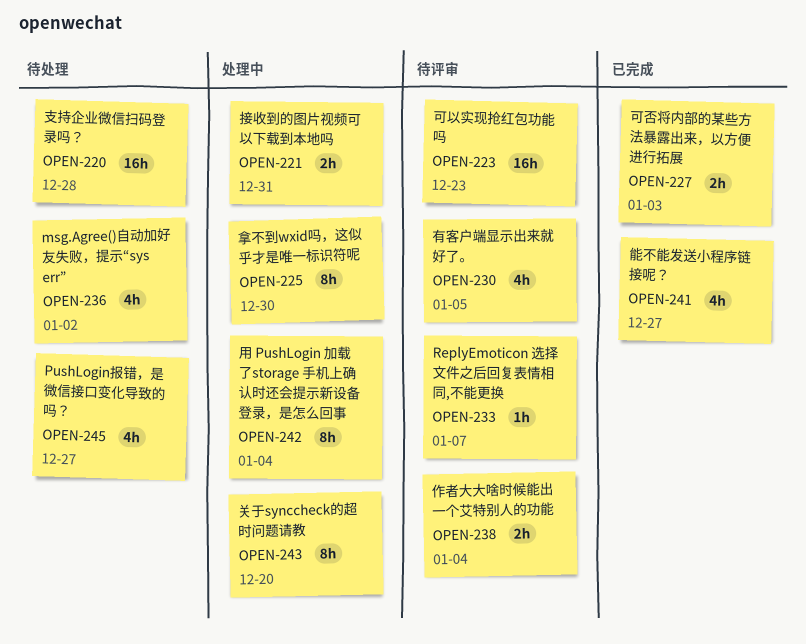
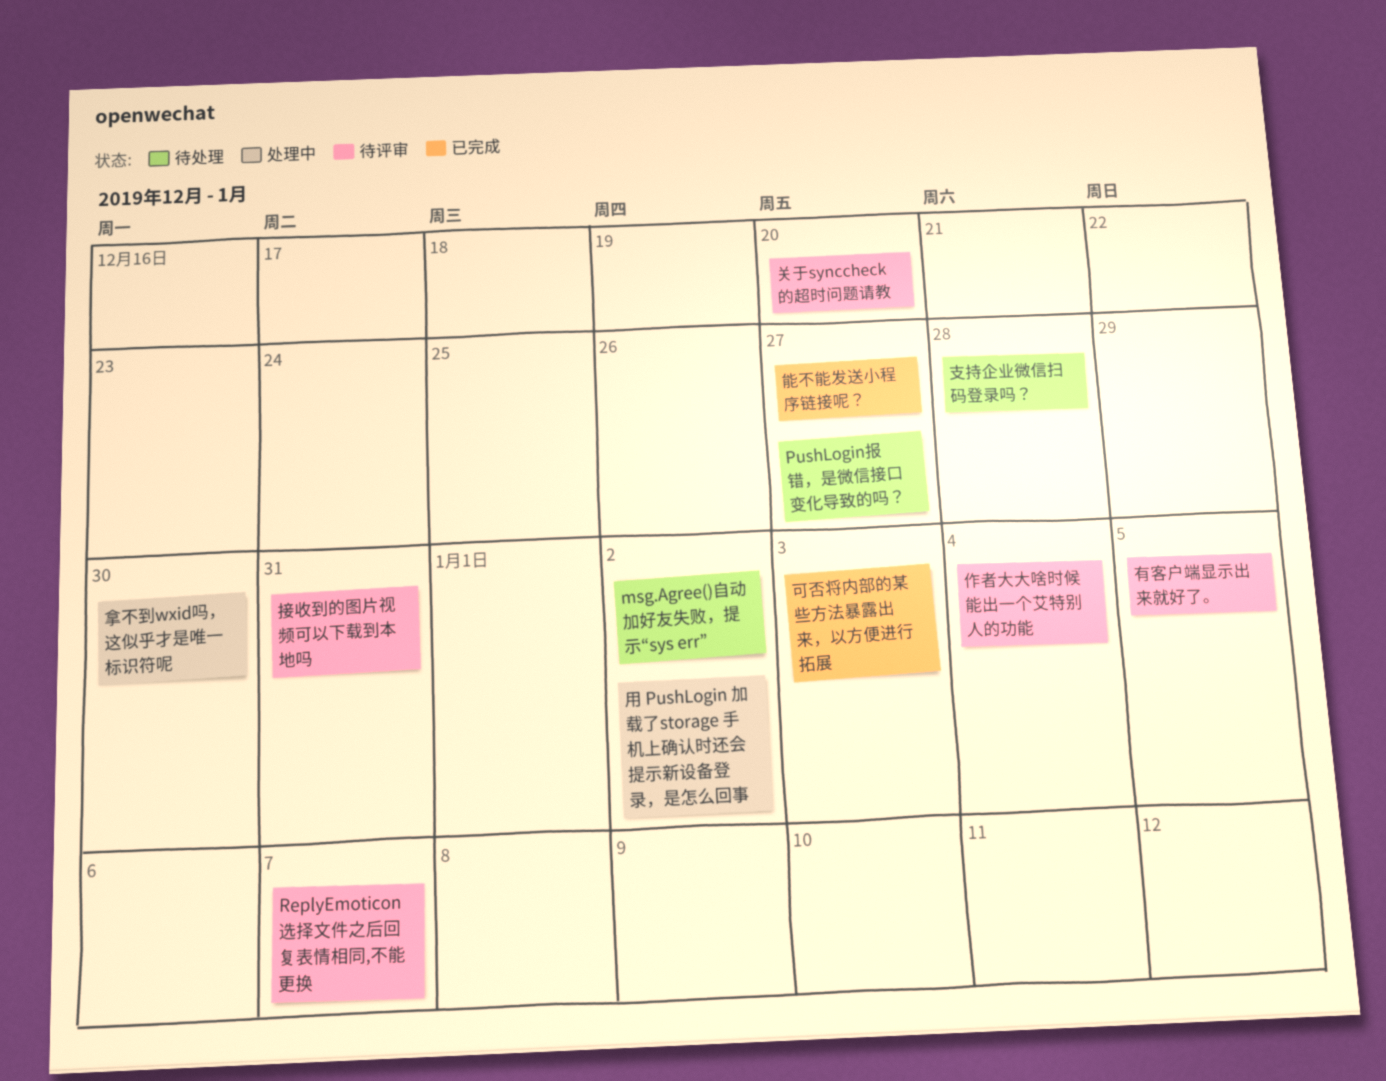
关于synccheck的超时问题请教, status: 处理中 -> 待评审
可以实现抢红包功能吗: present -> none
接收到的图片视频可以下载到本地吗, status: 处理中 -> 待评审
用 PushLogin 加载了storage 手机上确认时还会提示新设备登录，是怎么回事, due: Jan 4 -> Jan 2

